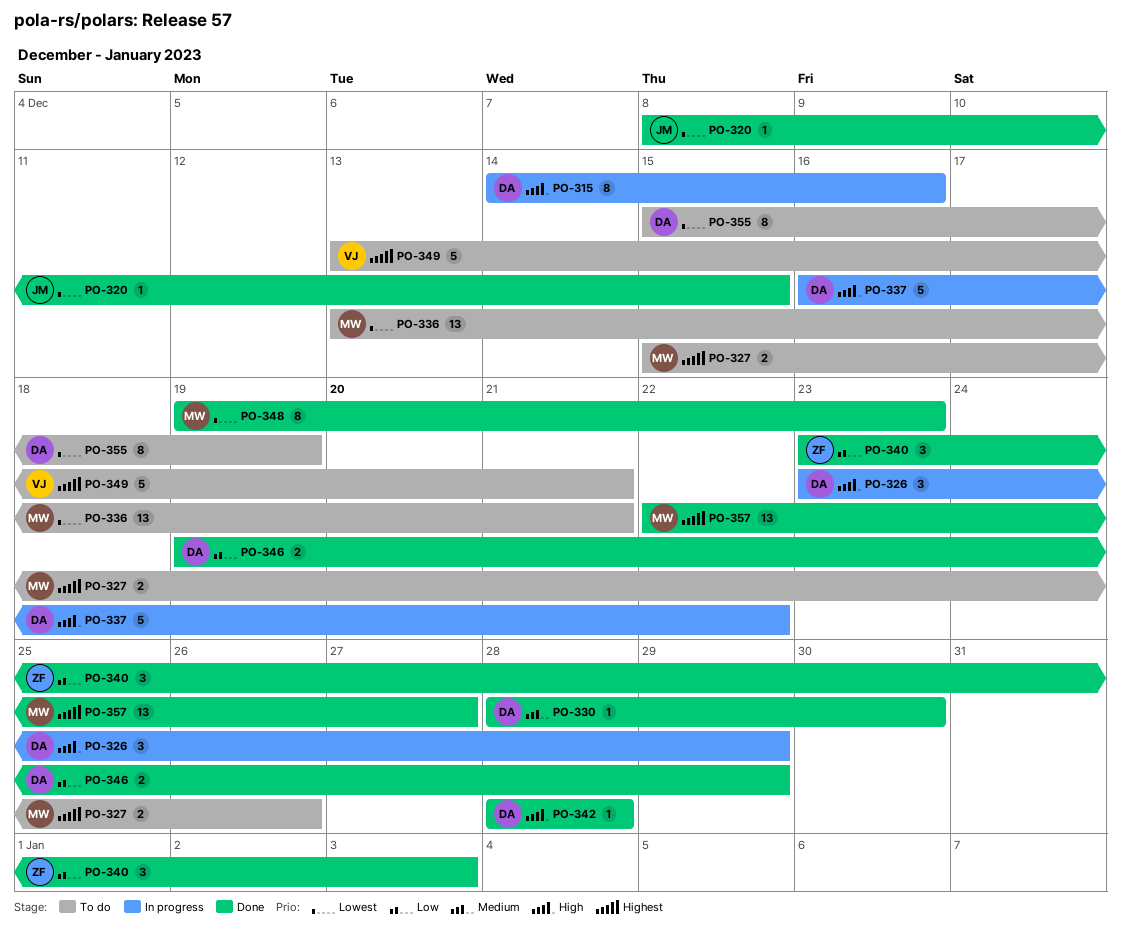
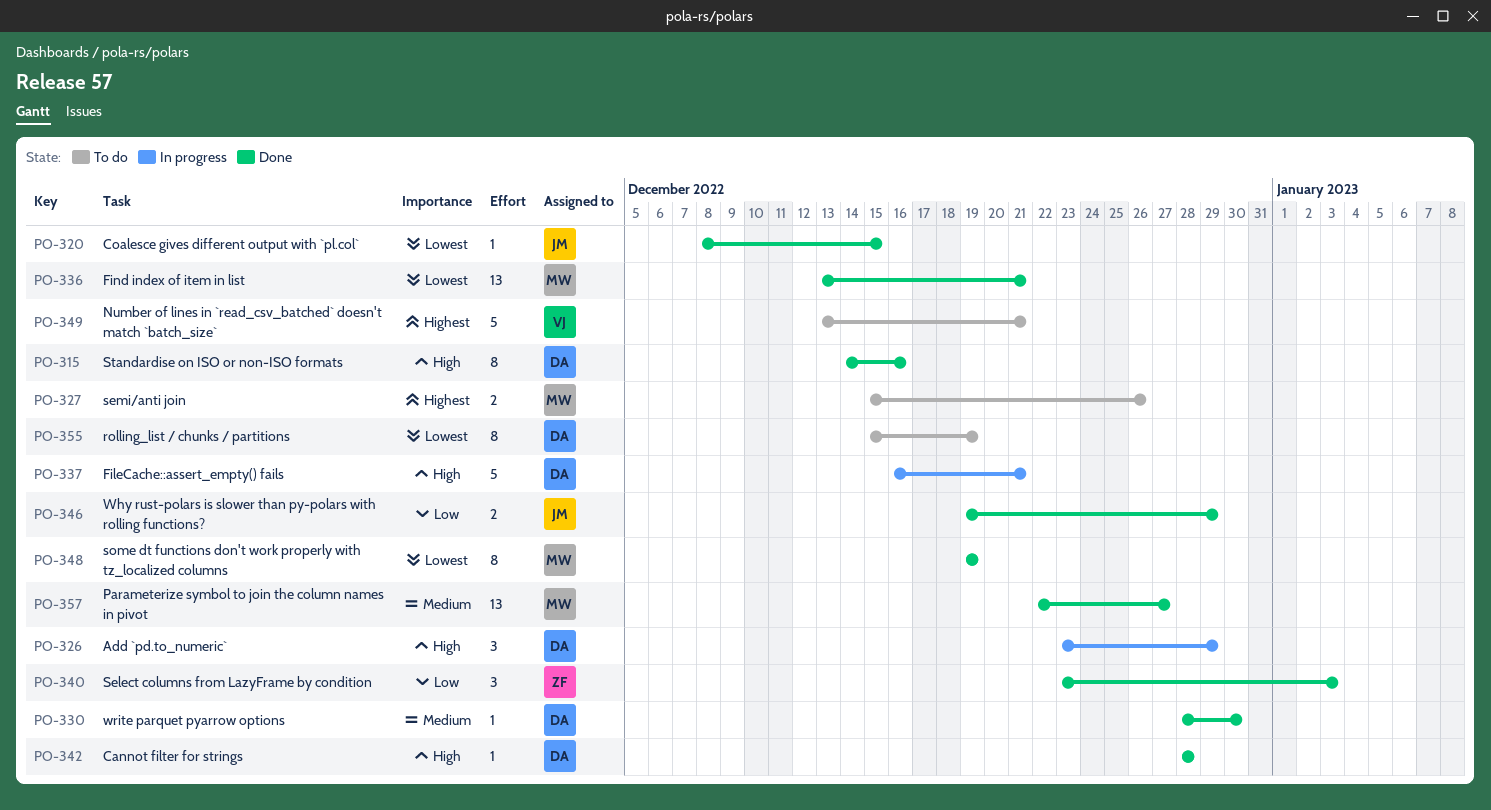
PO-315, status: In progress -> Done
PO-336, status: To do -> Done
PO-337, due: Dec 22 -> Dec 21
PO-346, owner: DA -> JM
PO-348, due: Dec 23 -> Dec 19
PO-357, priority: Highest -> Medium

